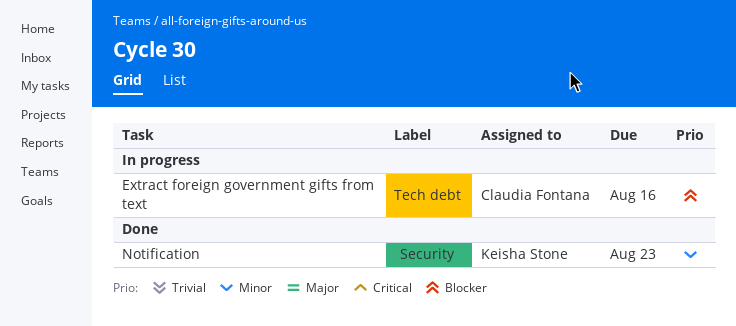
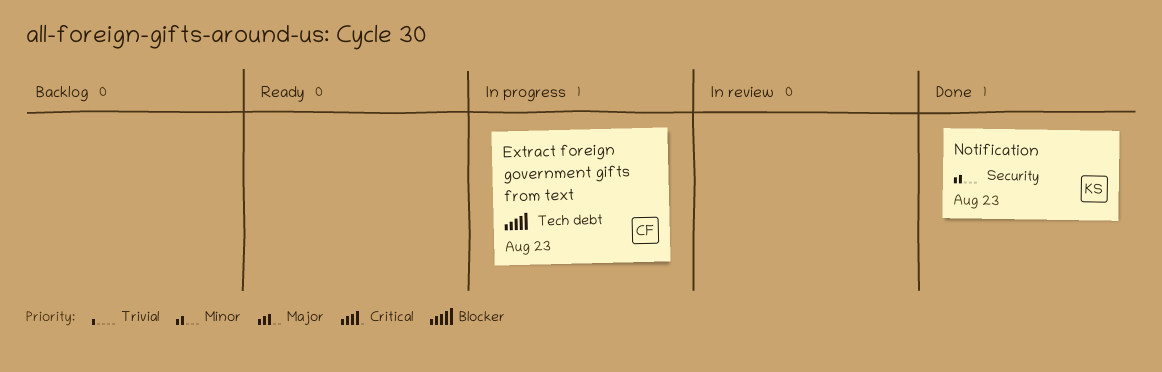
Extract foreign government gifts from text, due: Aug 16 -> Aug 23

